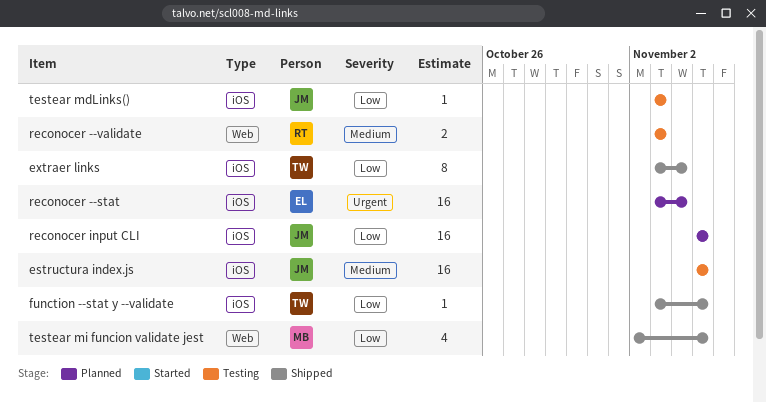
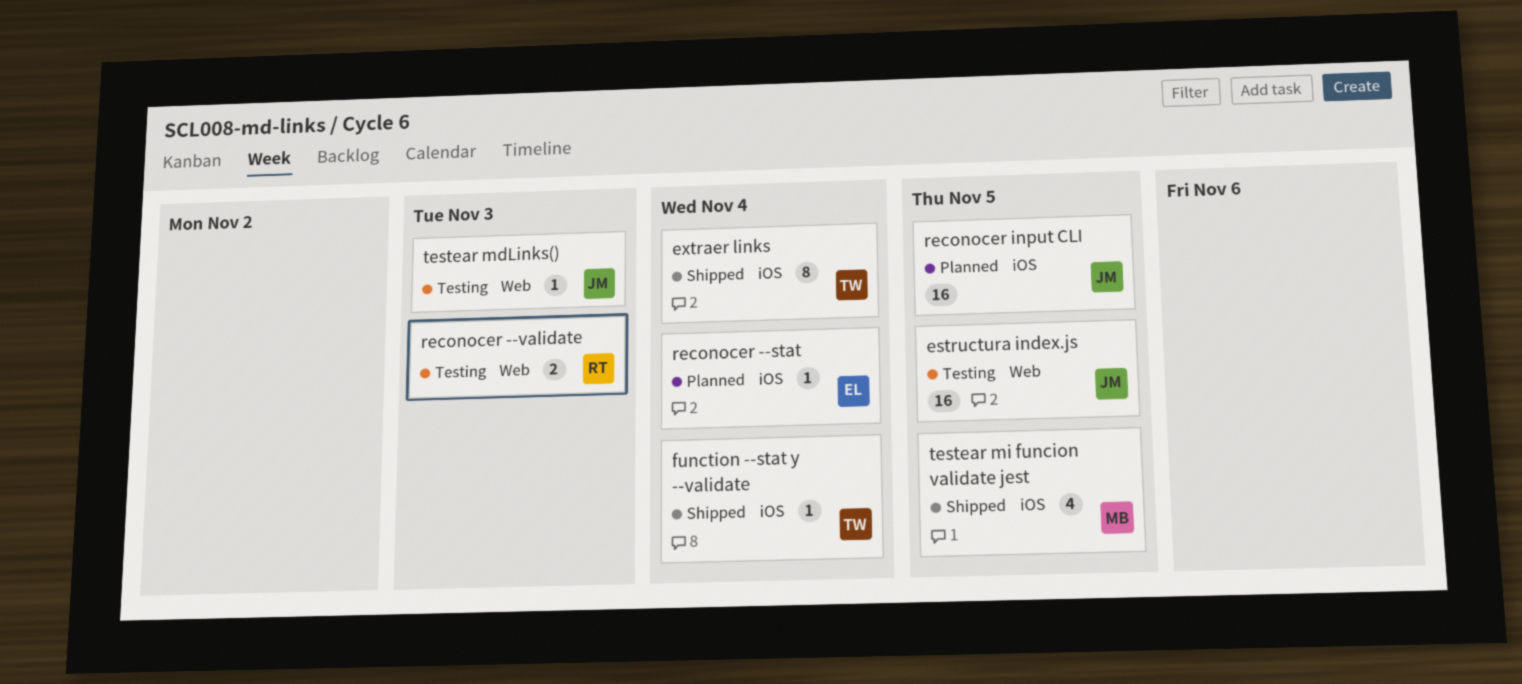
estructura index.js, label: iOS -> Web
function --stat y --validate, due: Nov 5 -> Nov 4
reconocer --stat, estimate: 16 -> 1
testear mdLinks(), label: iOS -> Web
testear mi funcion validate jest, label: Web -> iOS

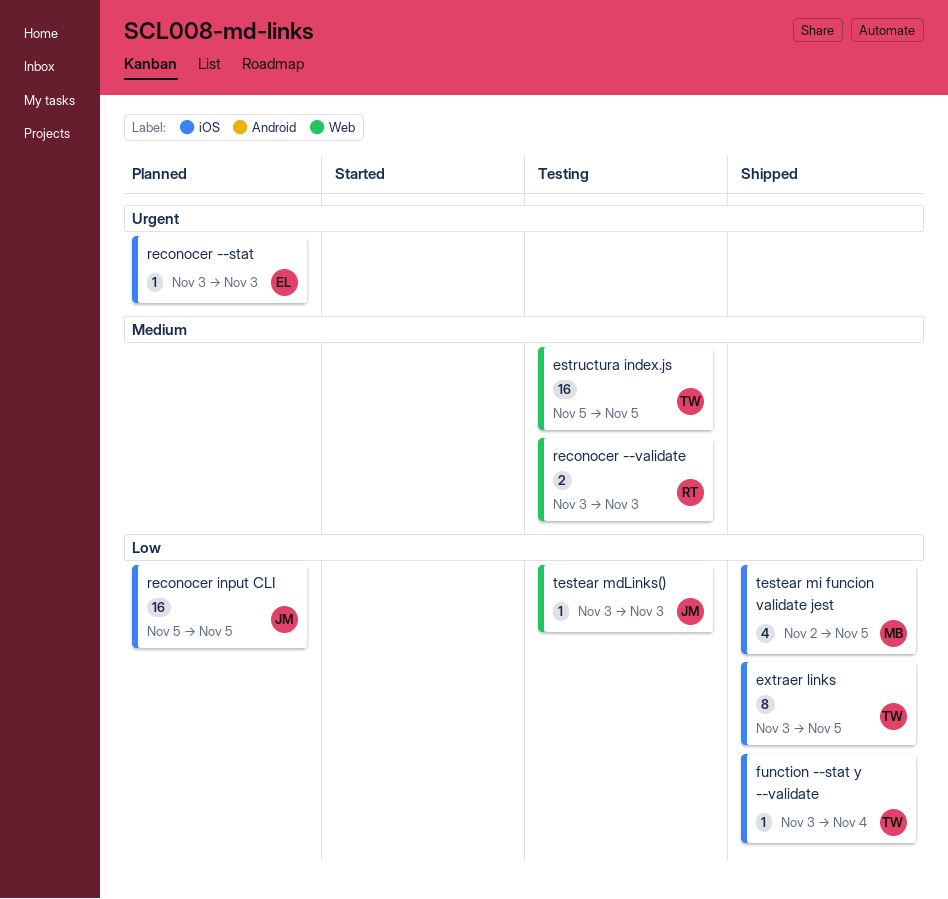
estructura index.js, owner: JM -> TW
extraer links, due: Nov 4 -> Nov 5
reconocer --stat, due: Nov 4 -> Nov 3

